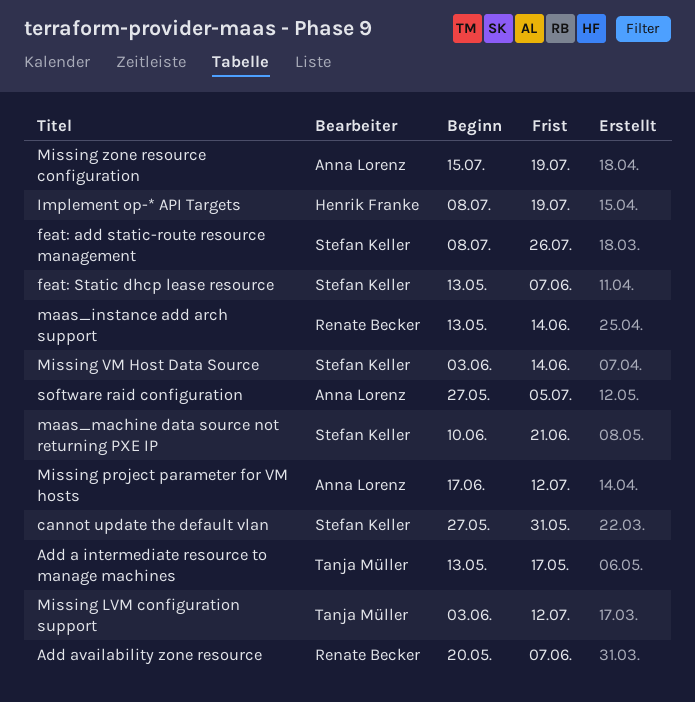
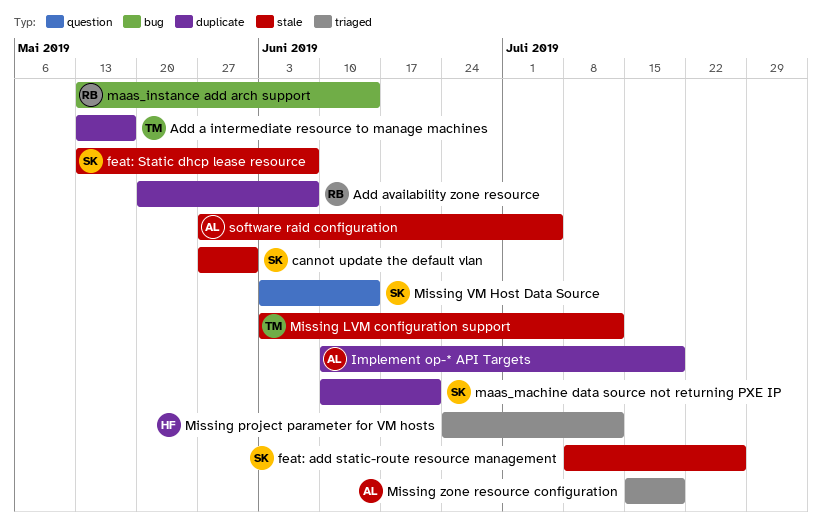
Implement op-* API Targets, owner: Henrik Franke -> Anna Lorenz
Implement op-* API Targets, start: Jul 8 -> Jun 10
Missing project parameter for VM hosts, owner: Anna Lorenz -> Henrik Franke
Missing project parameter for VM hosts, start: Jun 17 -> Jun 24

